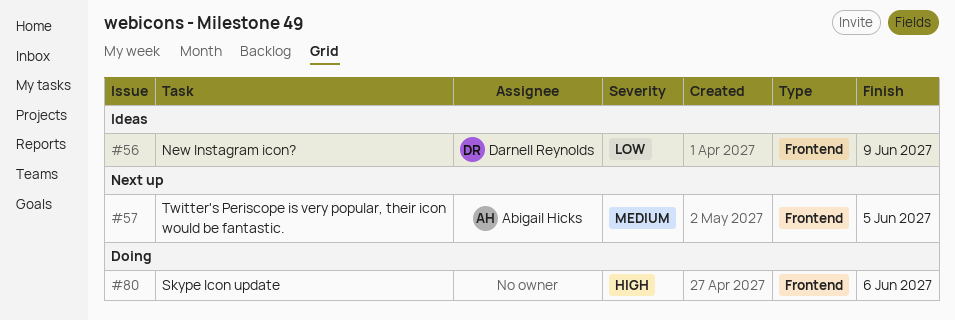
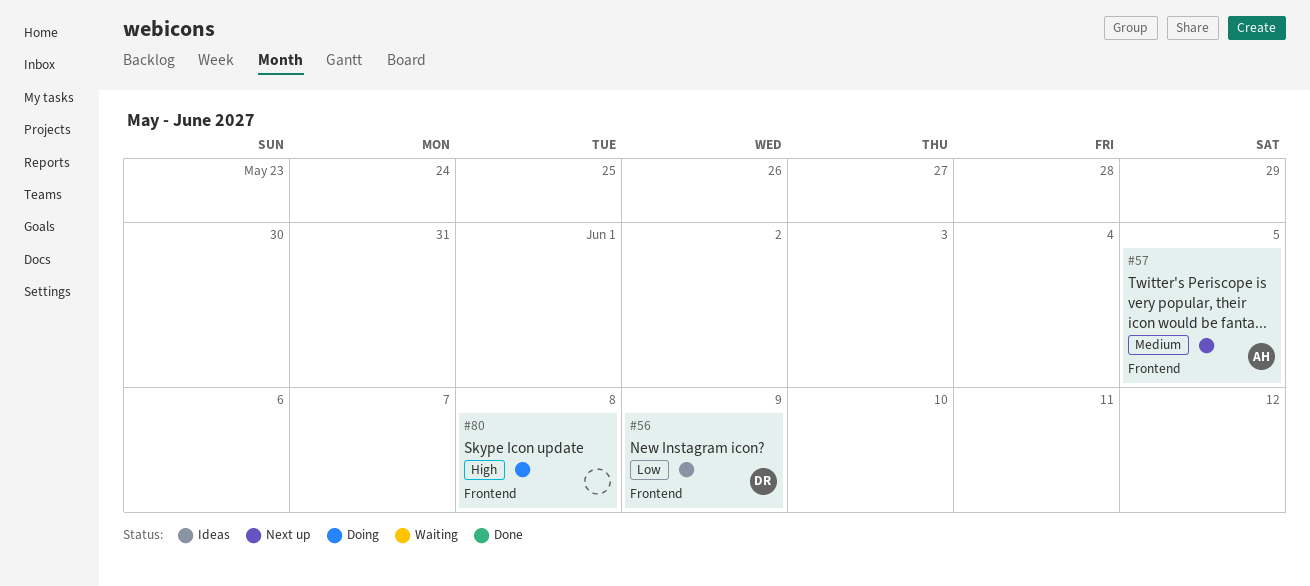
#80, due: Jun 6 -> Jun 8

